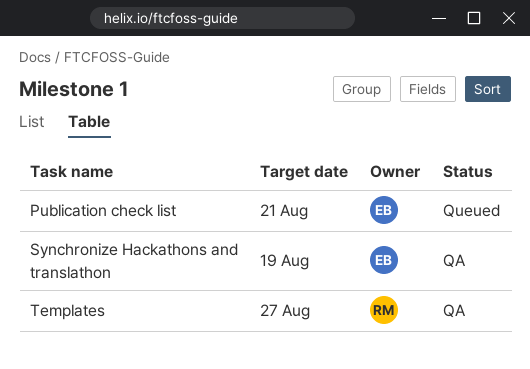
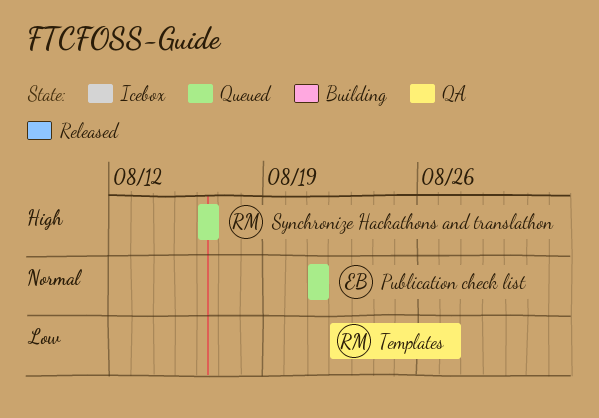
Synchronize Hackathons and translathon, status: QA -> Queued
Synchronize Hackathons and translathon, owner: EB -> RM
Synchronize Hackathons and translathon, due: Aug 19 -> Aug 16

